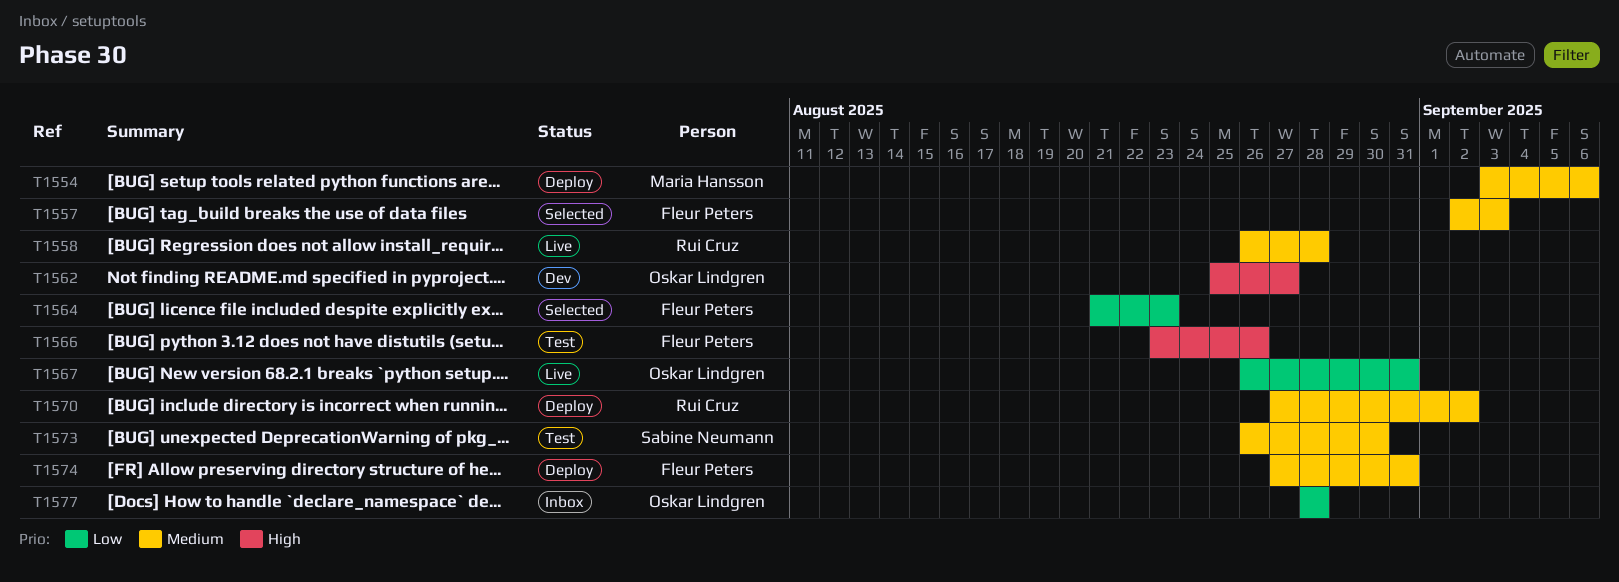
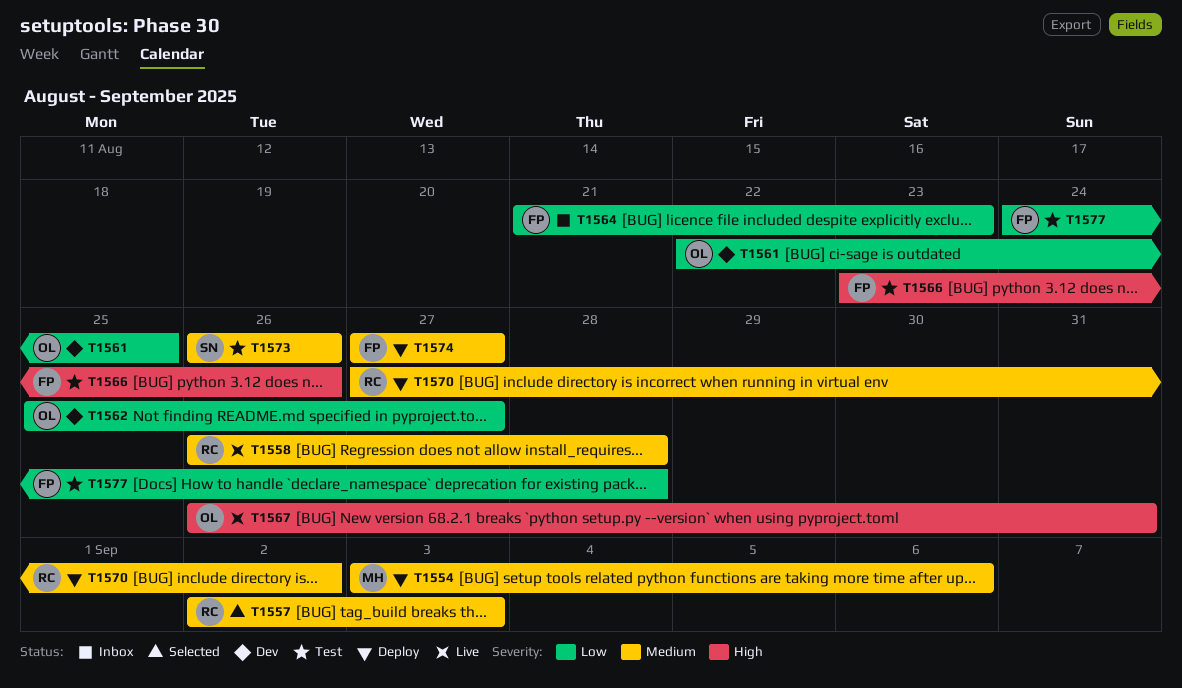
T1557, owner: Fleur Peters -> Rui Cruz
T1561: none -> present
T1562, priority: High -> Low
T1564, status: Selected -> Inbox
T1567, priority: Low -> High
T1573, due: Aug 30 -> Aug 26
T1574, due: Aug 31 -> Aug 27
T1577, status: Inbox -> Test
T1577, owner: Oskar Lindgren -> Fleur Peters
T1577, start: Aug 28 -> Aug 24

